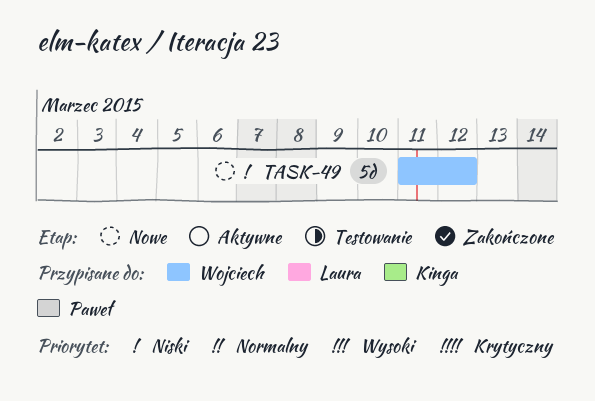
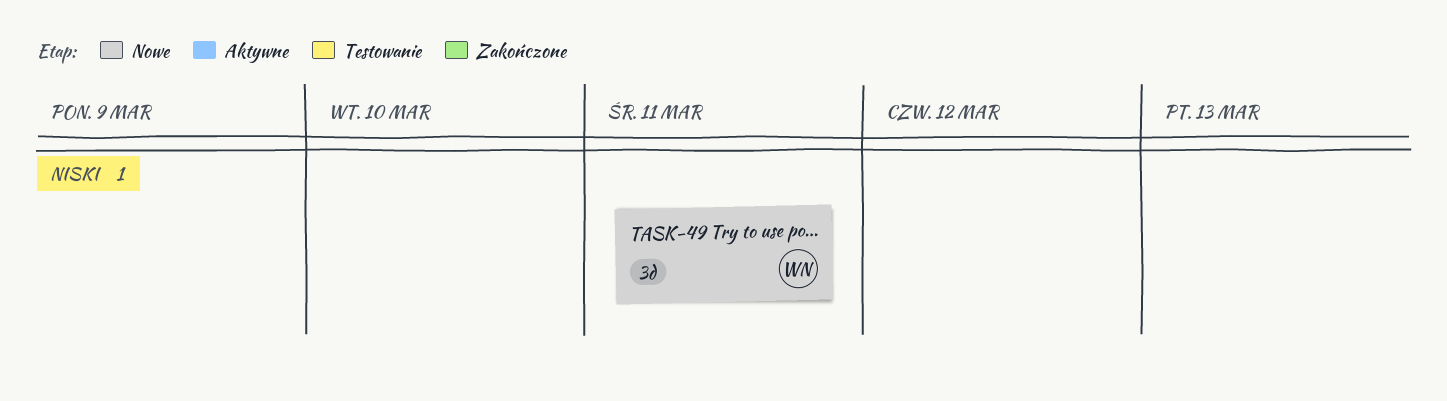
TASK-49, estimate: 5d -> 3d
TASK-49, due: Mar 12 -> Mar 11

